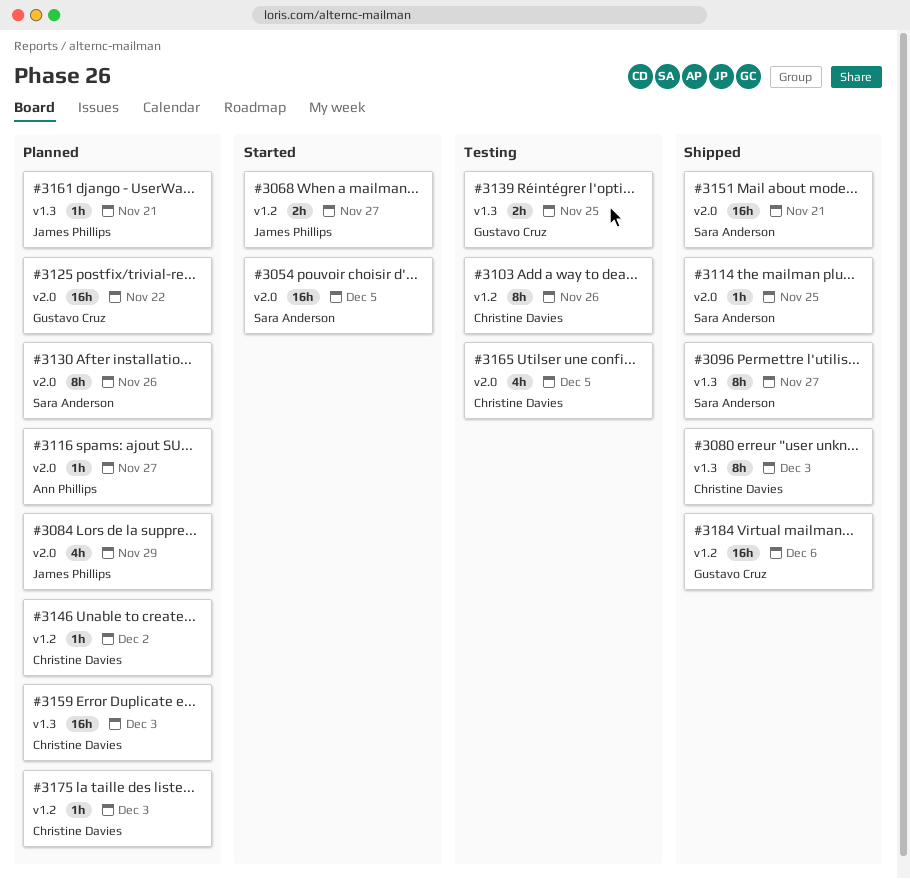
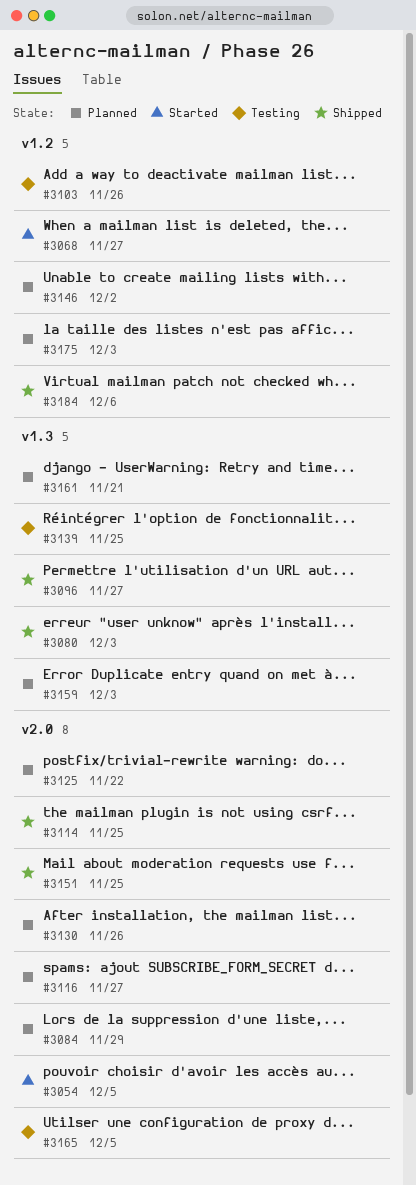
#3151, due: Nov 21 -> Nov 25

